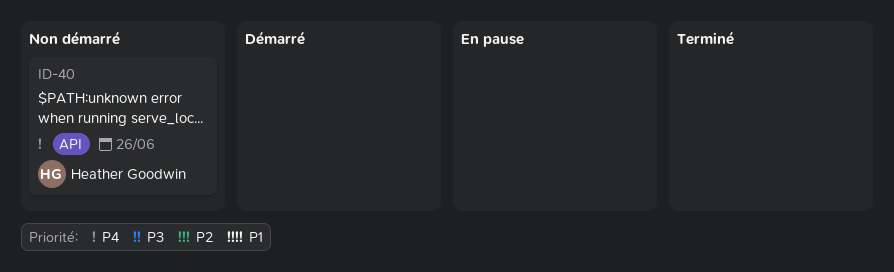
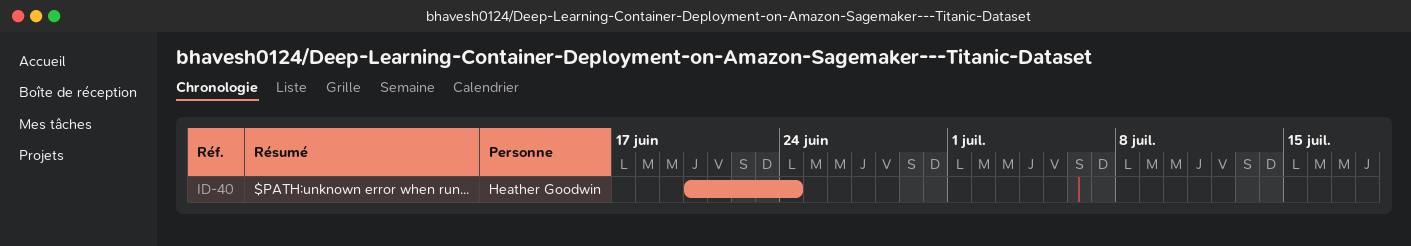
ID-40, due: Jun 26 -> Jun 24

